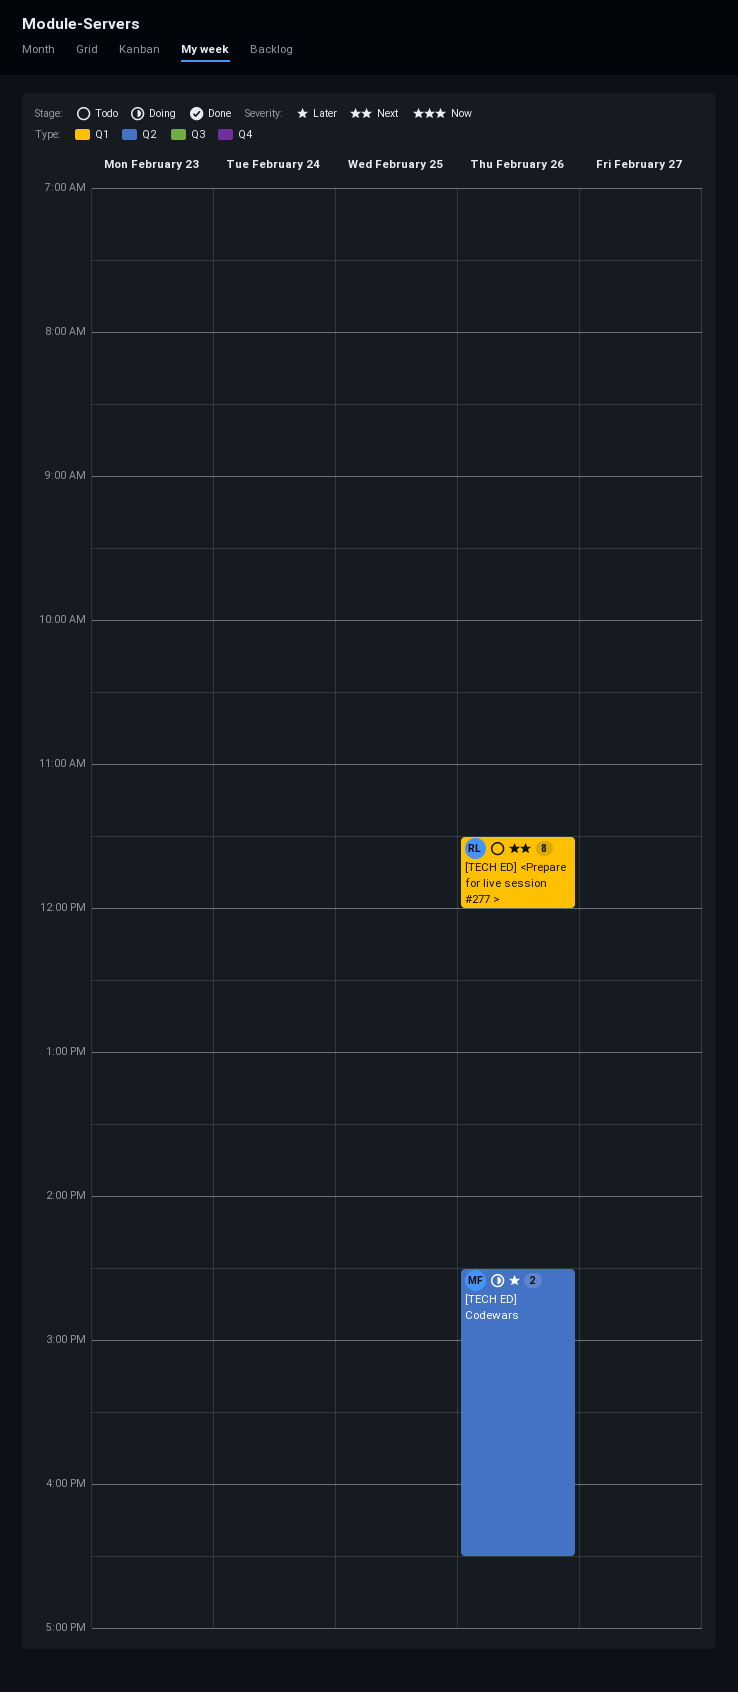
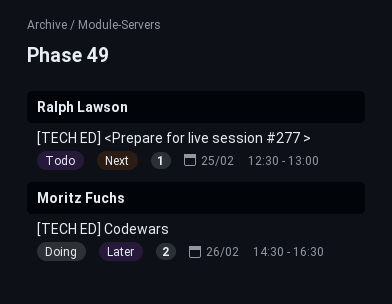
[TECH ED] <Prepare for live session #277 >, estimate: 8 -> 1
[TECH ED] <Prepare for live session #277 >, day: Feb 26 -> Feb 25
[TECH ED] <Prepare for live session #277 >, begins: 11:30 -> 12:30
[TECH ED] <Prepare for live session #277 >, ends: 12:00 -> 13:00

